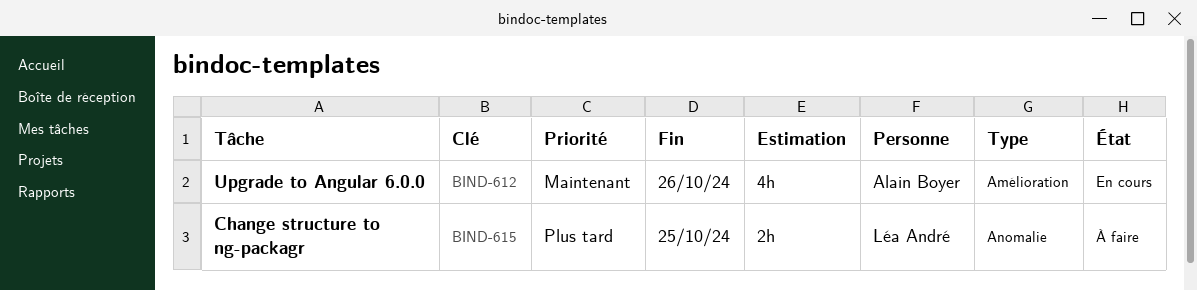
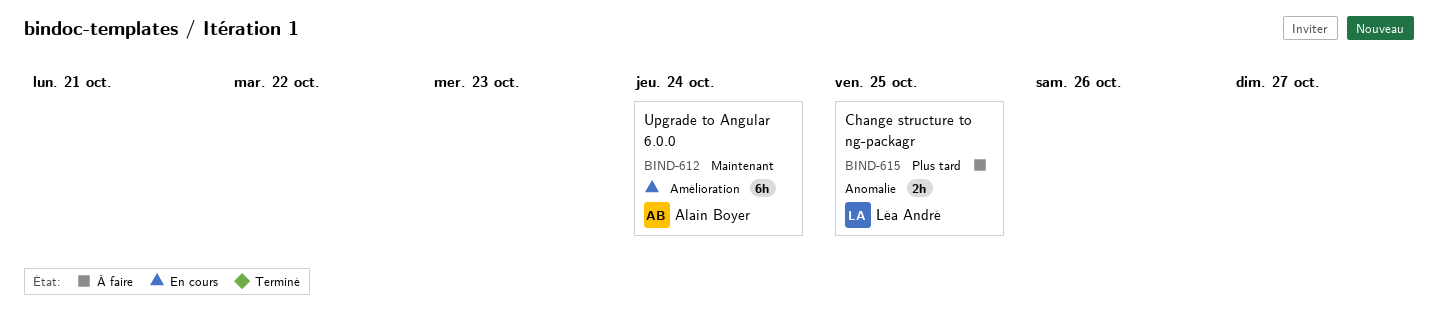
BIND-612, estimate: 4h -> 6h
BIND-612, due: Oct 26 -> Oct 24

